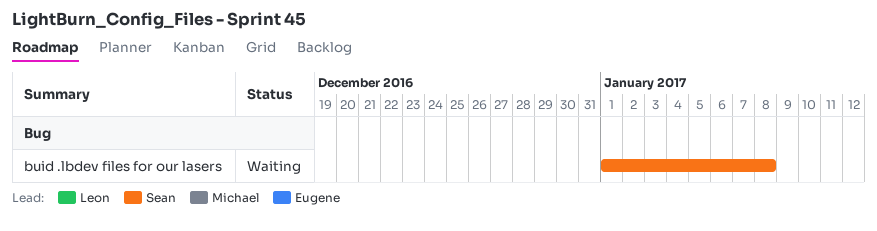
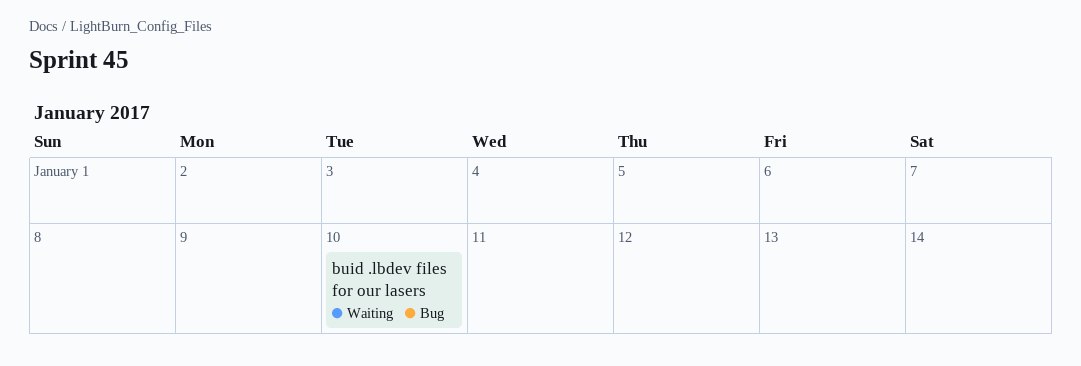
buid .lbdev files for our lasers, due: Jan 8 -> Jan 10

